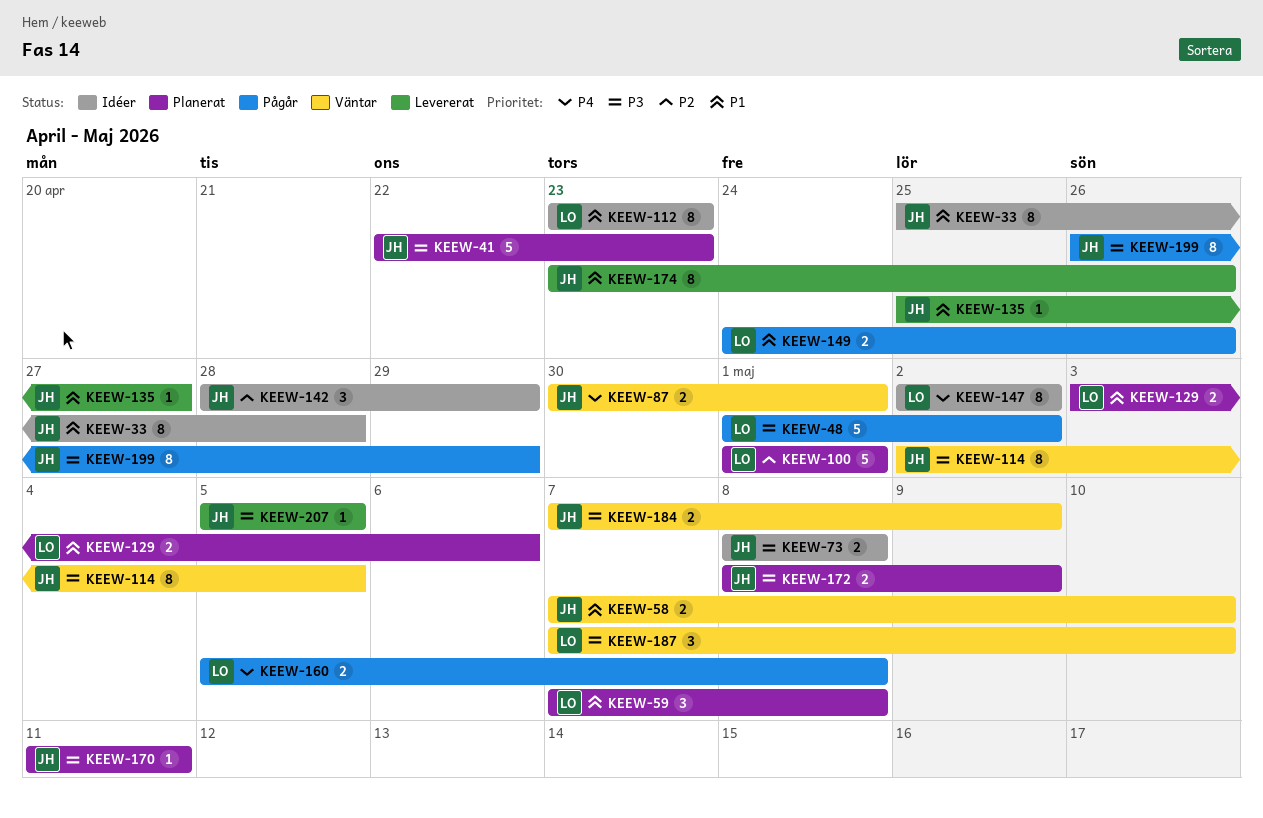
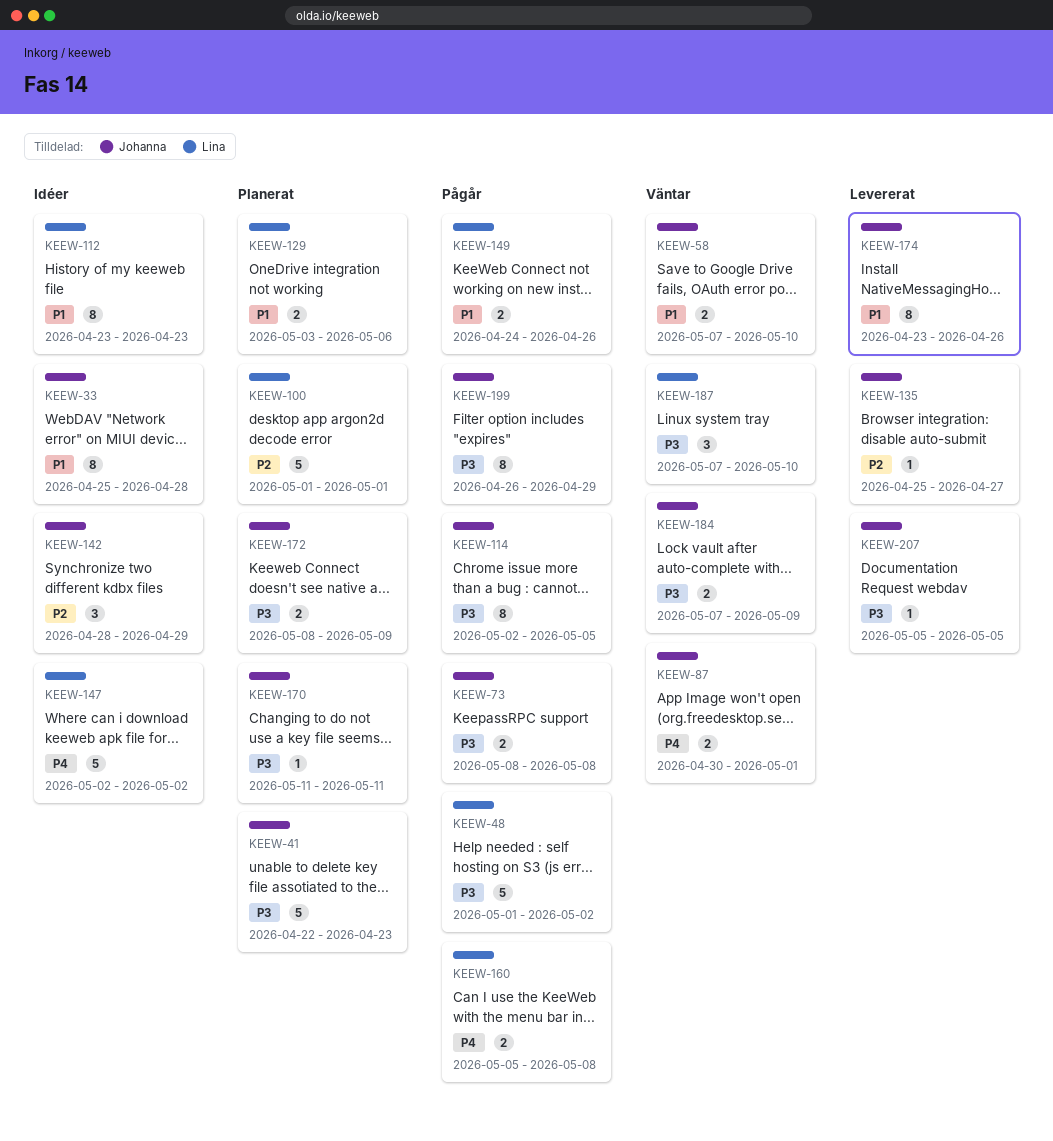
KEEW-59: present -> none
KEEW-73, status: Idéer -> Pågår
KEEW-114, status: Väntar -> Pågår
KEEW-135, priority: P1 -> P2
KEEW-147, estimate: 8 -> 5

